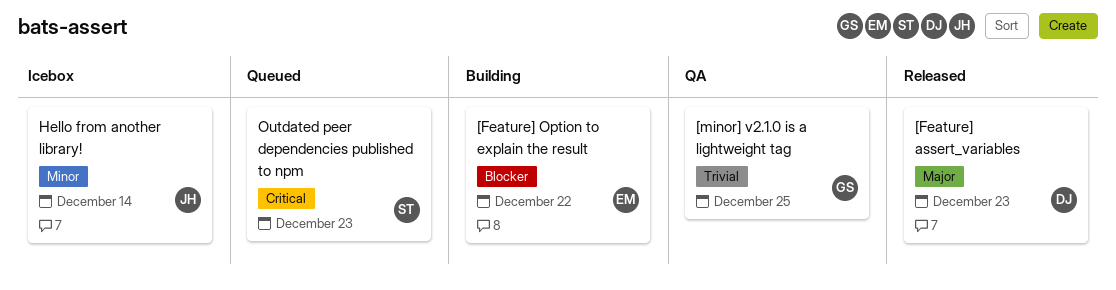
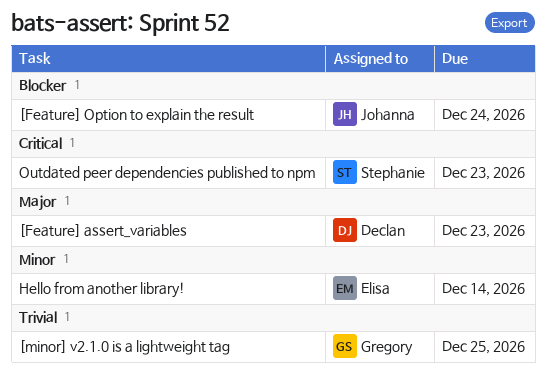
[Feature] Option to explain the result, owner: Elisa -> Johanna
[Feature] Option to explain the result, due: Dec 22 -> Dec 24
Hello from another library!, owner: Johanna -> Elisa

